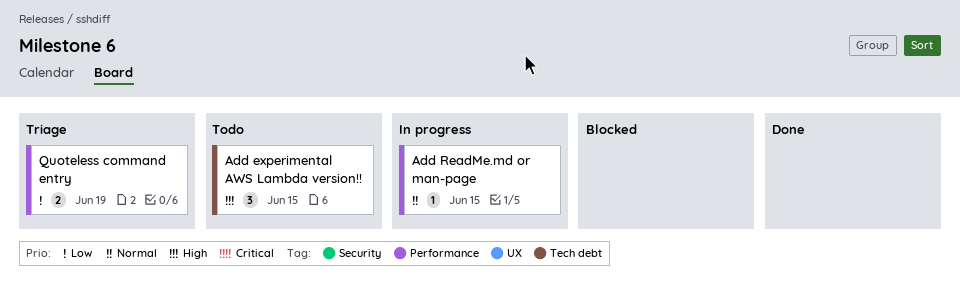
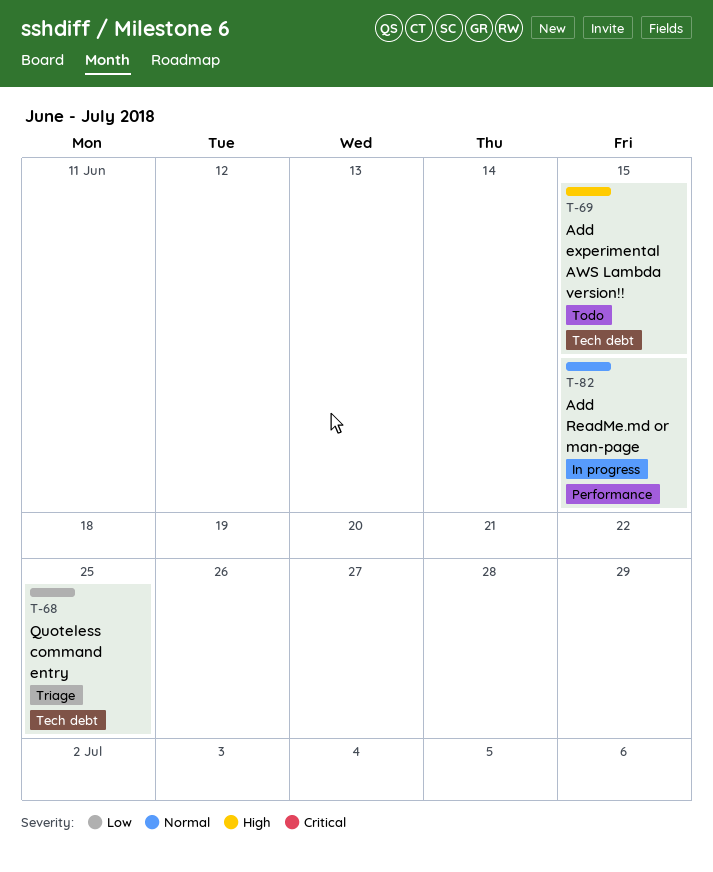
Quoteless command entry, label: Performance -> Tech debt
Quoteless command entry, due: Jun 19 -> Jun 25

